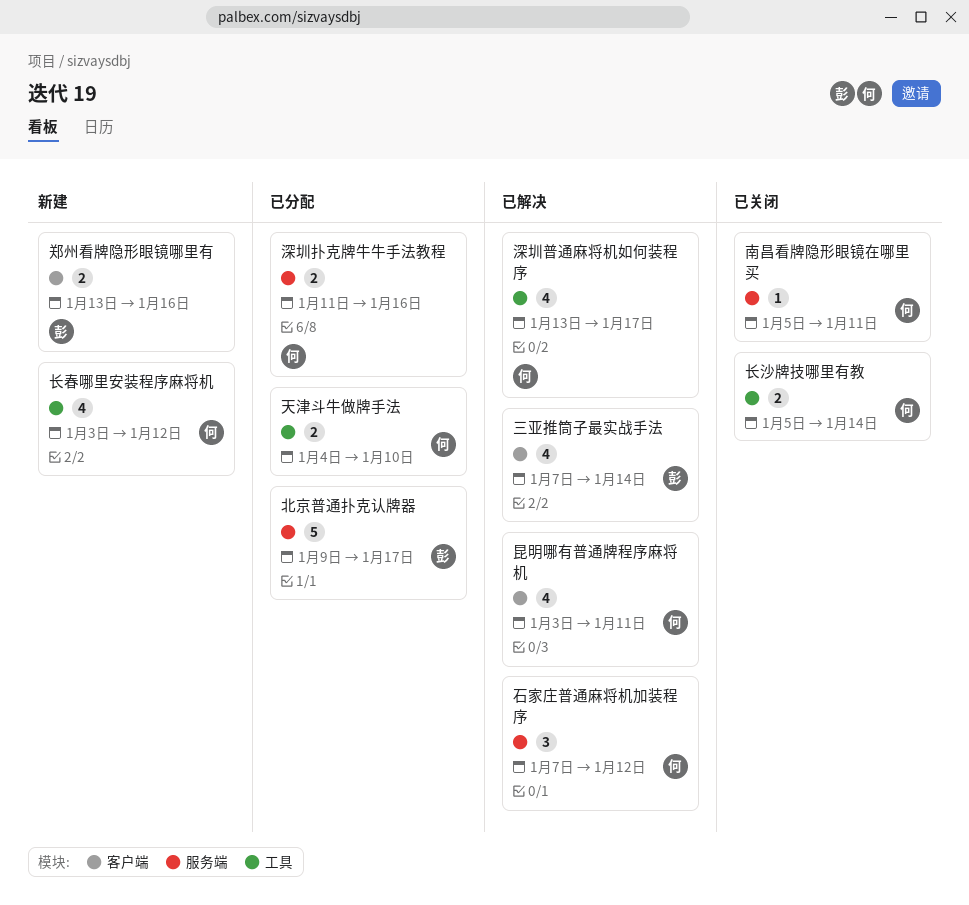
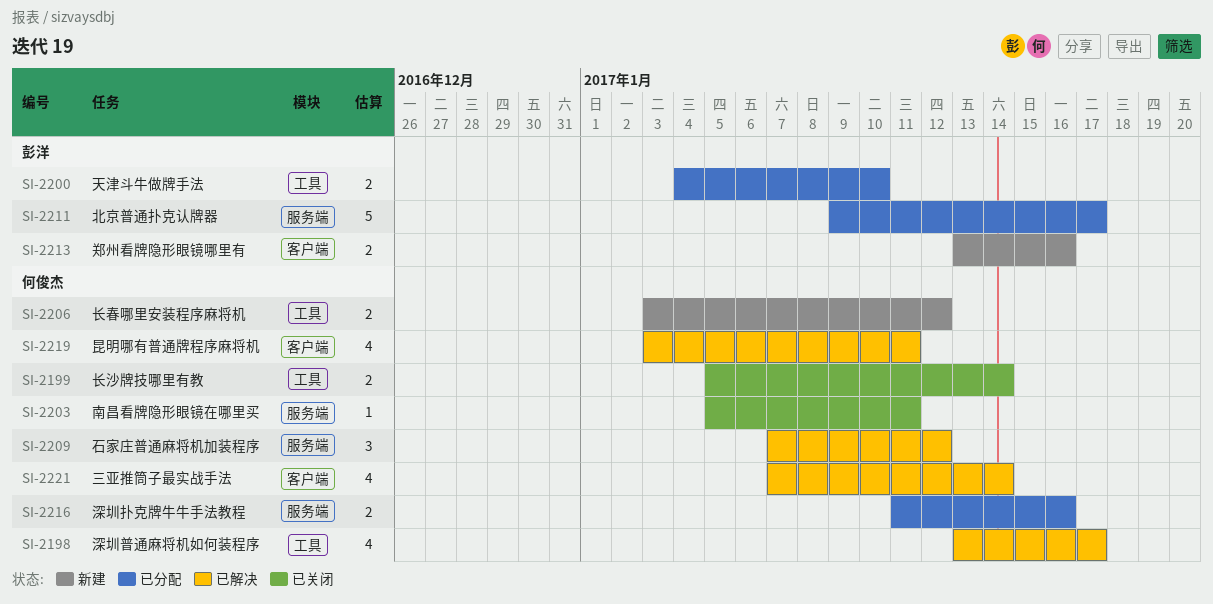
三亚推筒子最实战手法, owner: 彭洋 -> 何俊杰
天津斗牛做牌手法, owner: 何俊杰 -> 彭洋
长春哪里安装程序麻将机, estimate: 4 -> 2

